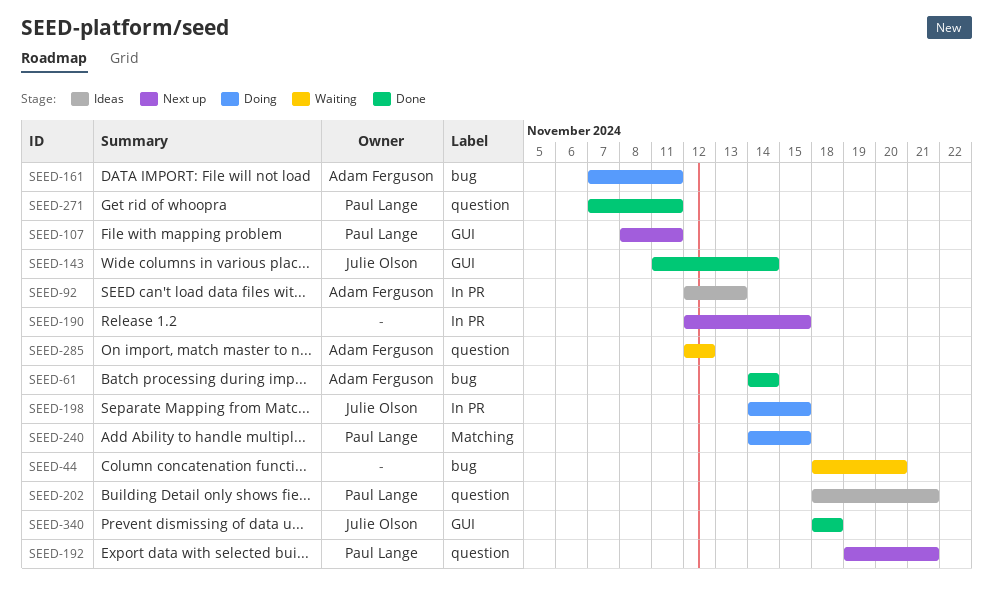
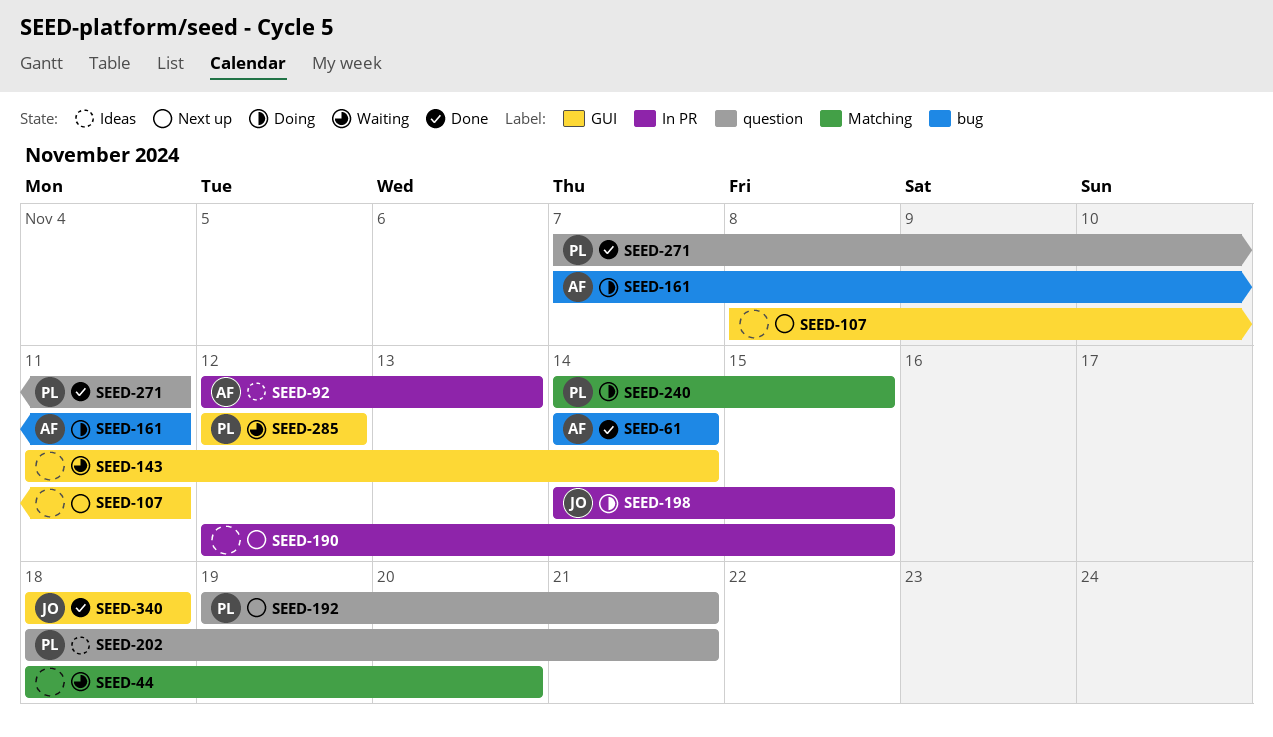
SEED-44, label: bug -> Matching
SEED-107, owner: Paul Lange -> none
SEED-143, status: Done -> Waiting
SEED-143, owner: Julie Olson -> none
SEED-285, owner: Adam Ferguson -> Paul Lange
SEED-285, label: question -> GUI

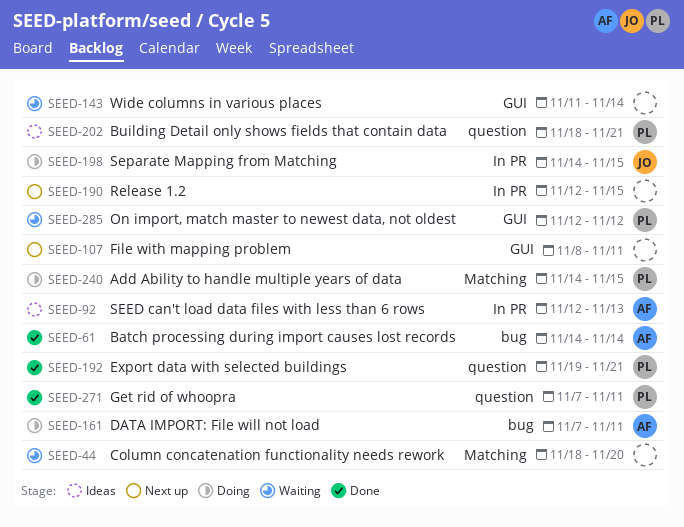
SEED-192, status: Next up -> Done
SEED-340: present -> none

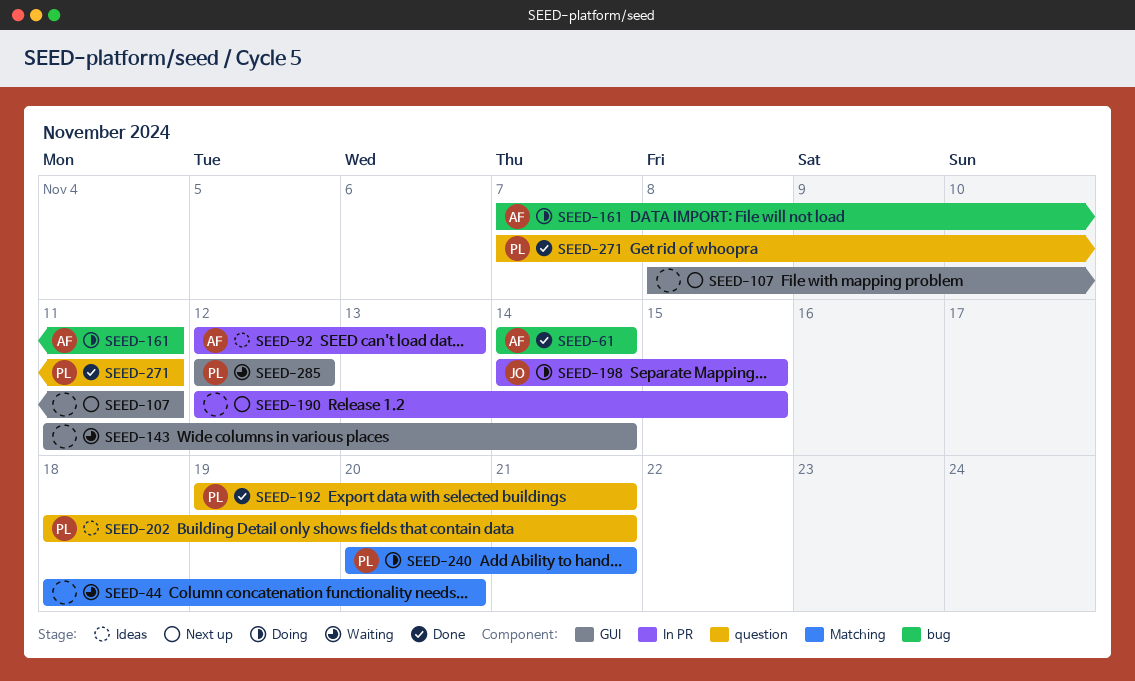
SEED-240, start: Nov 14 -> Nov 20
SEED-240, due: Nov 15 -> Nov 21

